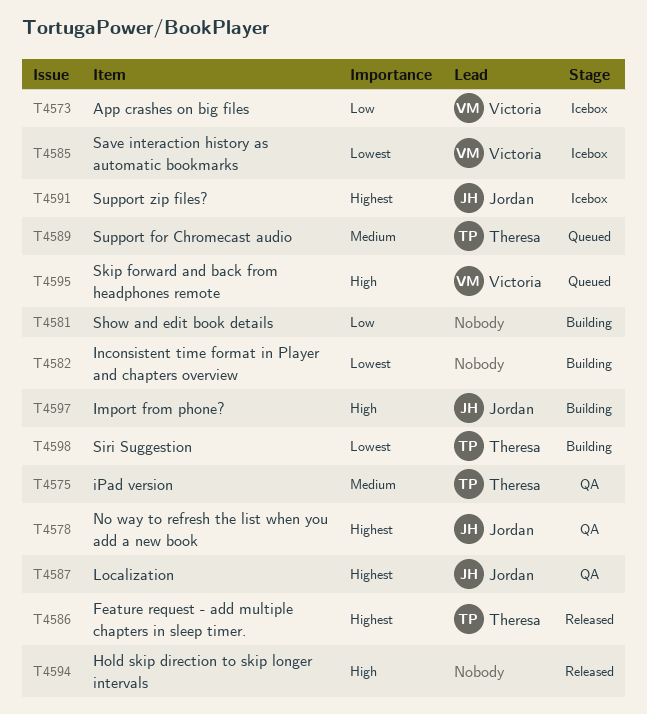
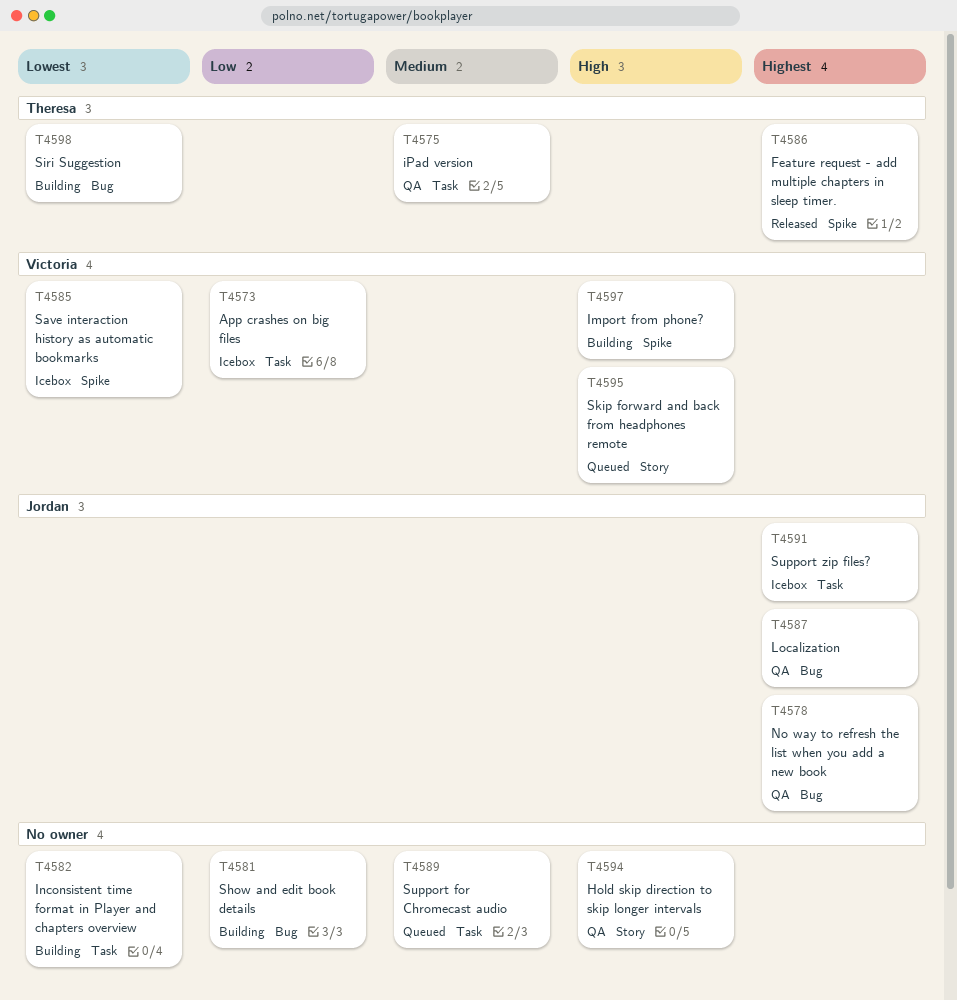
T4589, owner: Theresa -> none
T4594, status: Released -> QA
T4597, owner: Jordan -> Victoria

